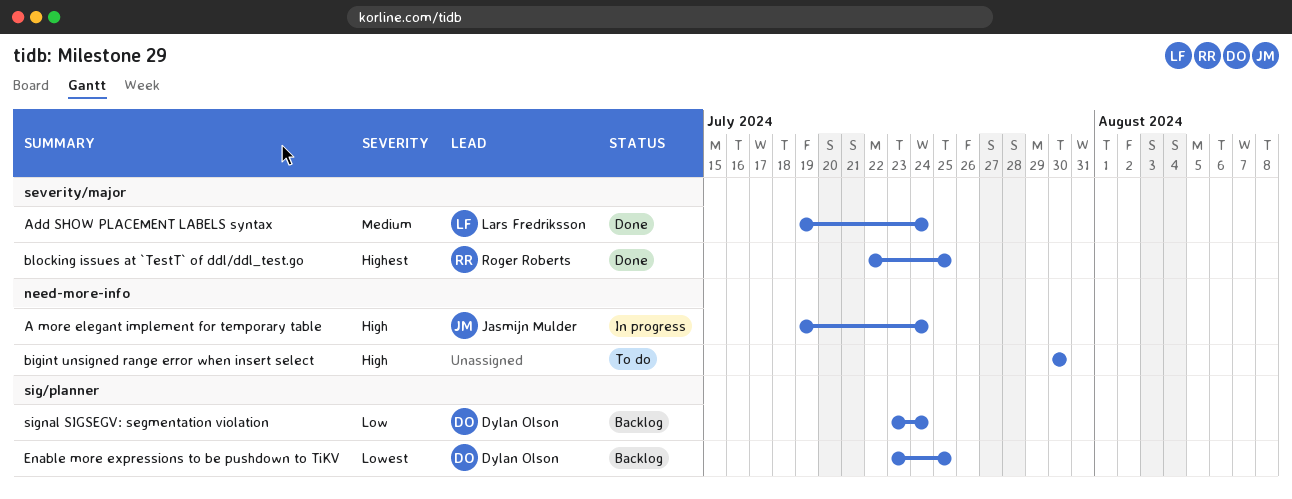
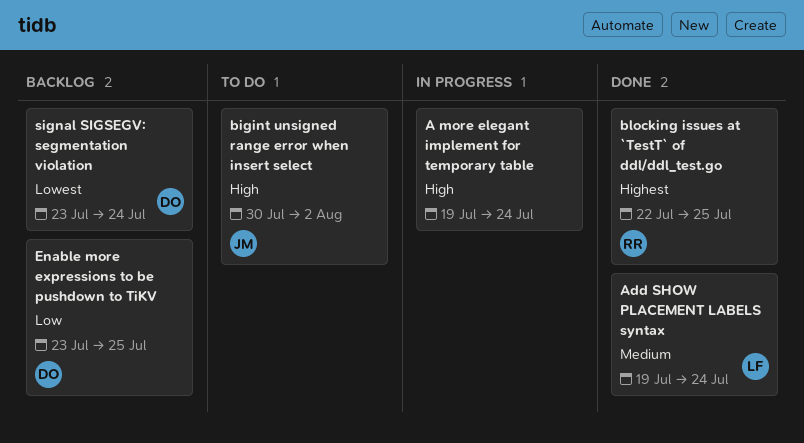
A more elegant implement for temporary table, owner: Jasmijn Mulder -> none
bigint unsigned range error when insert select, owner: none -> Jasmijn Mulder
bigint unsigned range error when insert select, due: Jul 30 -> Aug 2
Enable more expressions to be pushdown to TiKV, priority: Lowest -> Low
signal SIGSEGV: segmentation violation, priority: Low -> Lowest

